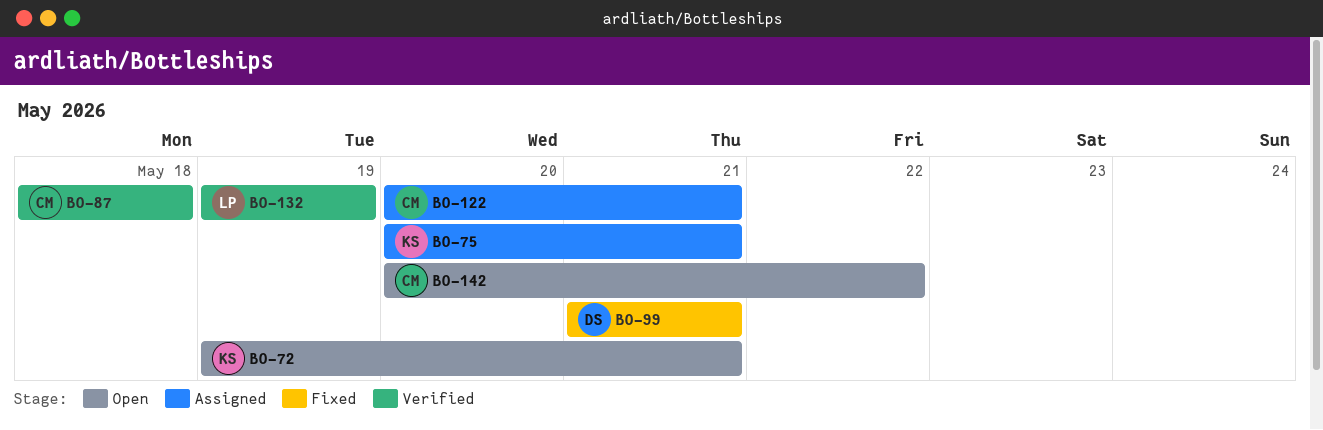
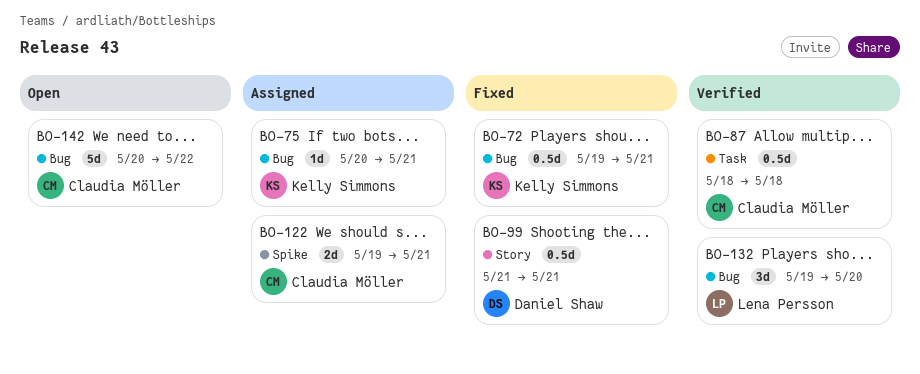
BO-72, status: Open -> Fixed
BO-122, start: May 20 -> May 19
BO-132, due: May 19 -> May 20

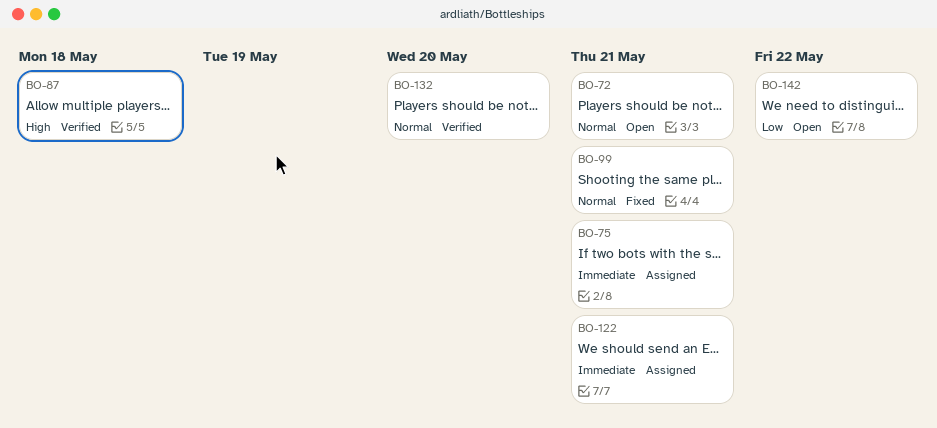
BO-72, status: Fixed -> Open

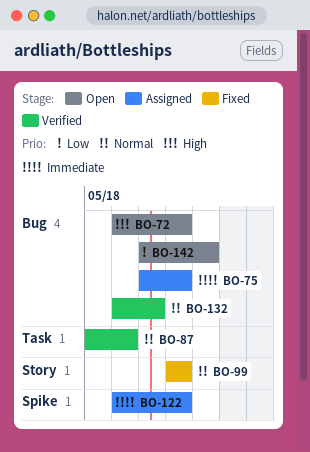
BO-72, priority: Normal -> High
BO-87, priority: High -> Normal
BO-87, due: May 18 -> May 19

